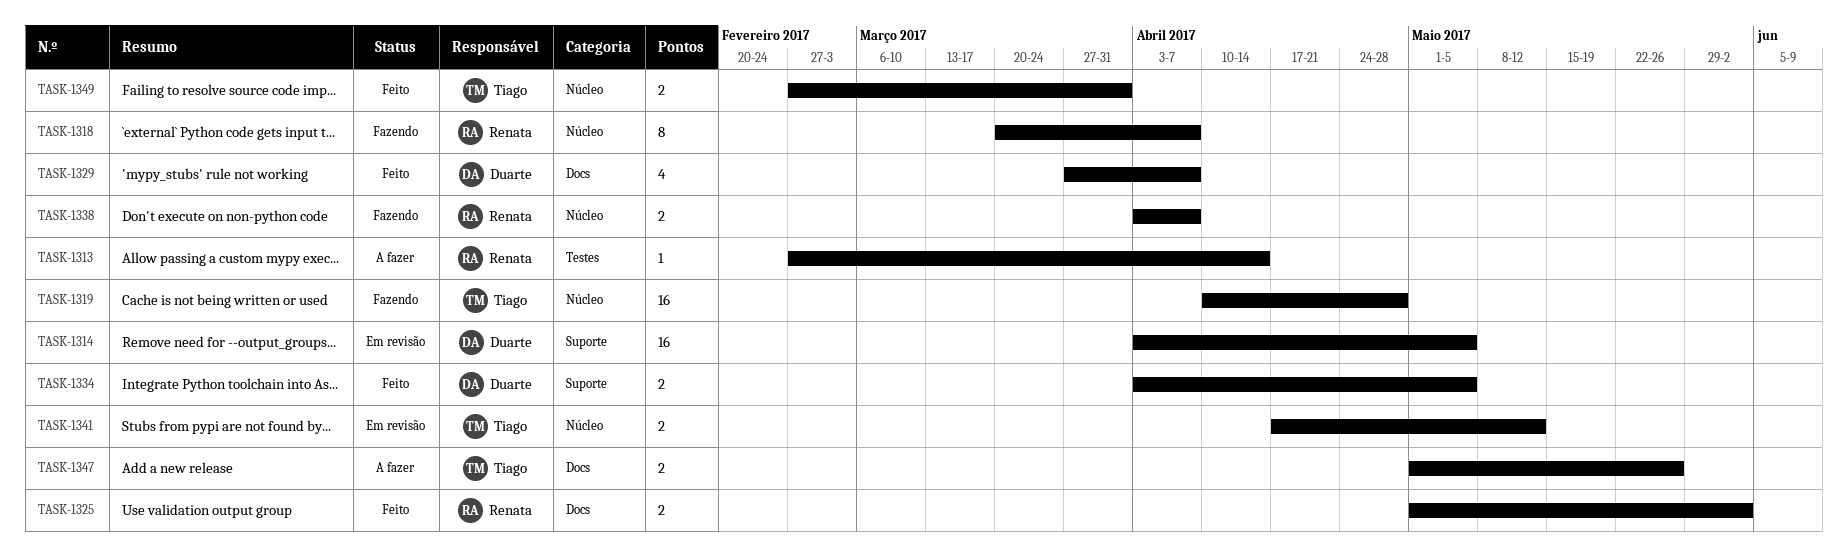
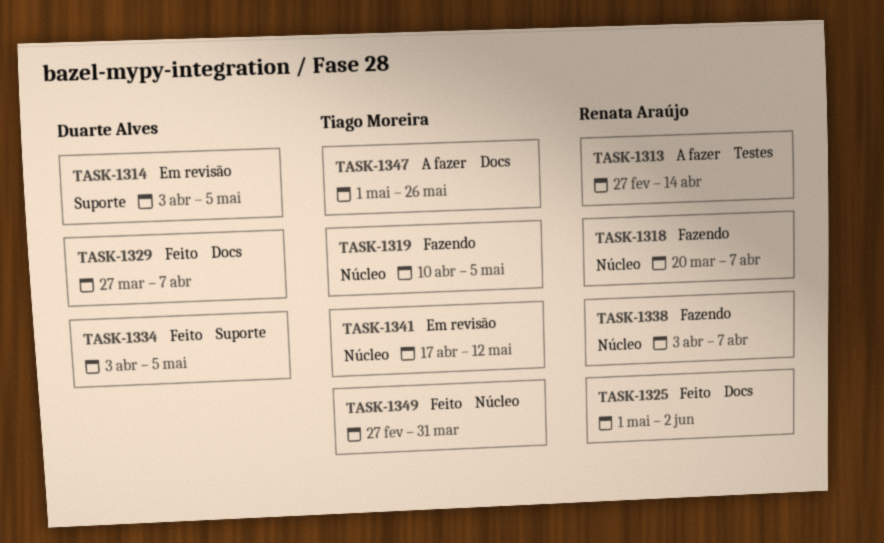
TASK-1319, due: Apr 28 -> May 5

